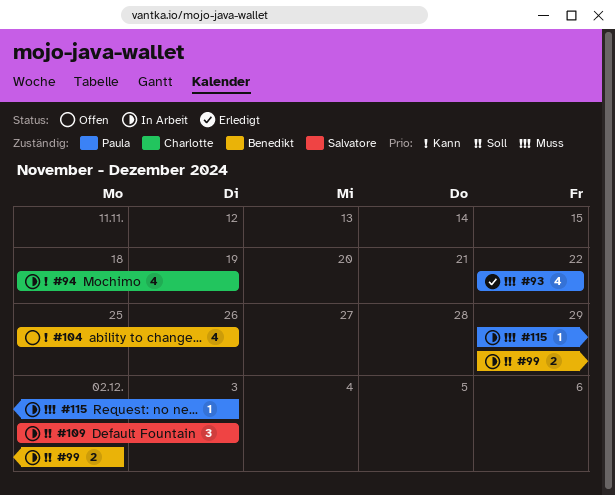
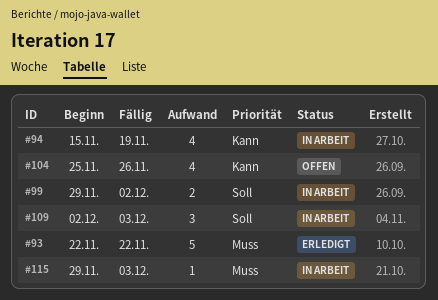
#93, estimate: 4 -> 5
#94, start: Nov 18 -> Nov 15

